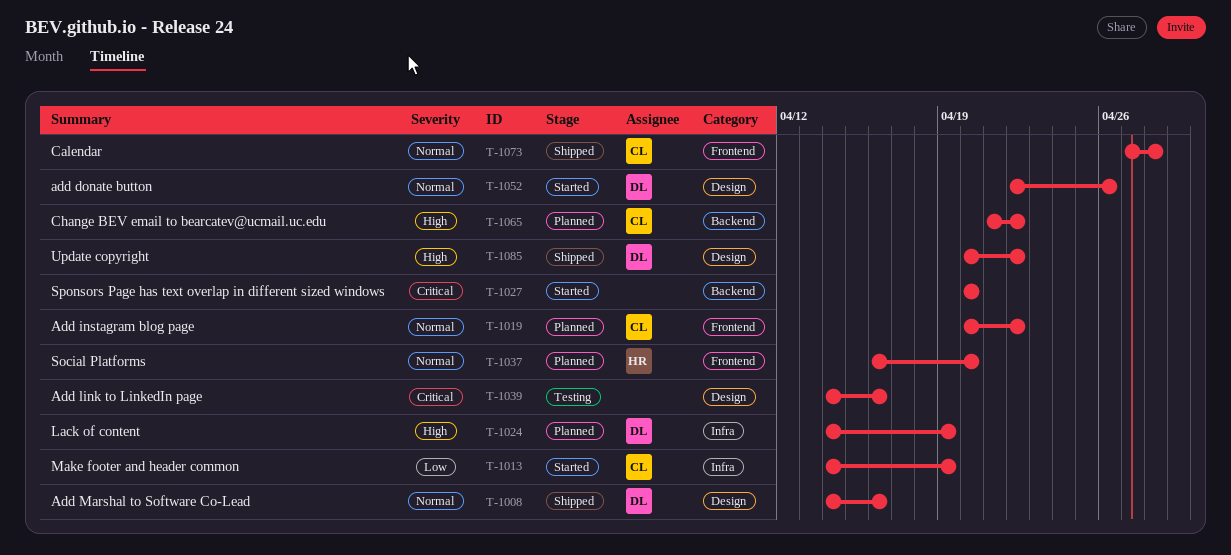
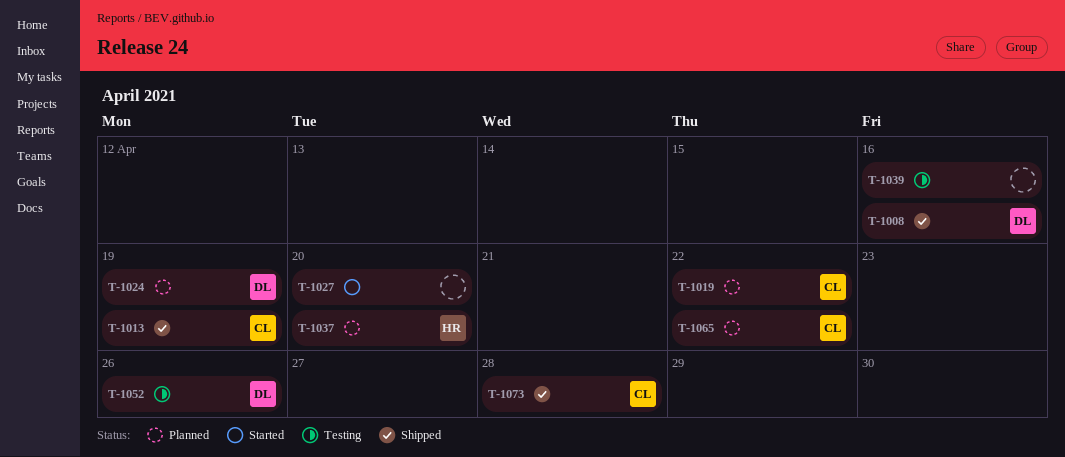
T-1013, status: Started -> Shipped
T-1052, status: Started -> Testing
T-1085: present -> none

